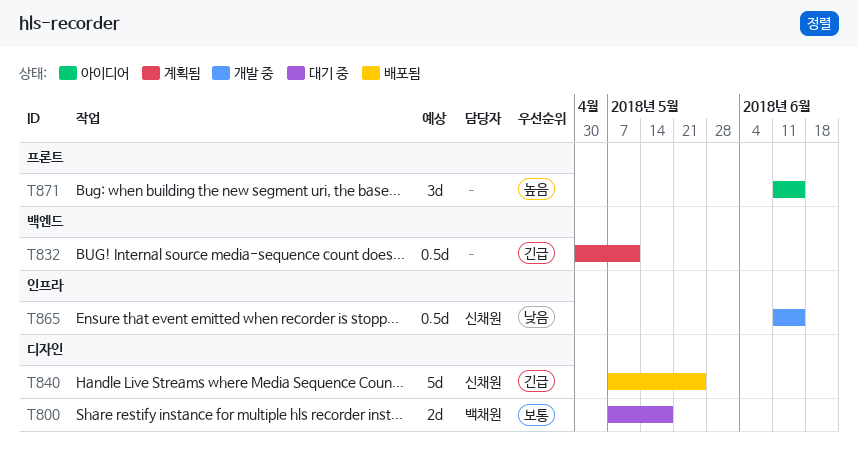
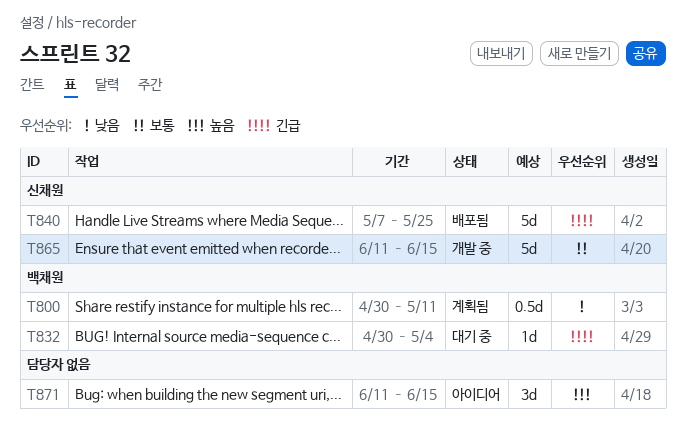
T800, status: 대기 중 -> 계획됨
T800, priority: 보통 -> 낮음
T800, estimate: 2d -> 0.5d
T800, start: May 7 -> Apr 30
T800, due: May 18 -> May 11
T832, status: 계획됨 -> 대기 중
T832, owner: none -> 백채원
T832, estimate: 0.5d -> 1d
T832, due: May 11 -> May 4
T865, priority: 낮음 -> 보통
T865, estimate: 0.5d -> 5d

